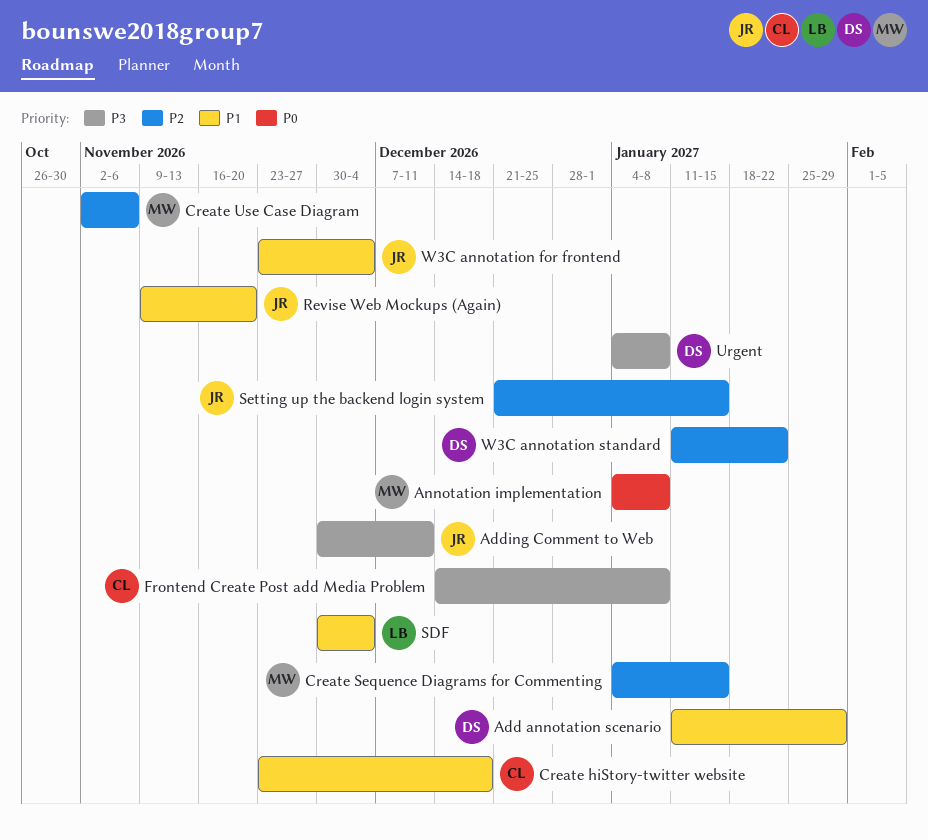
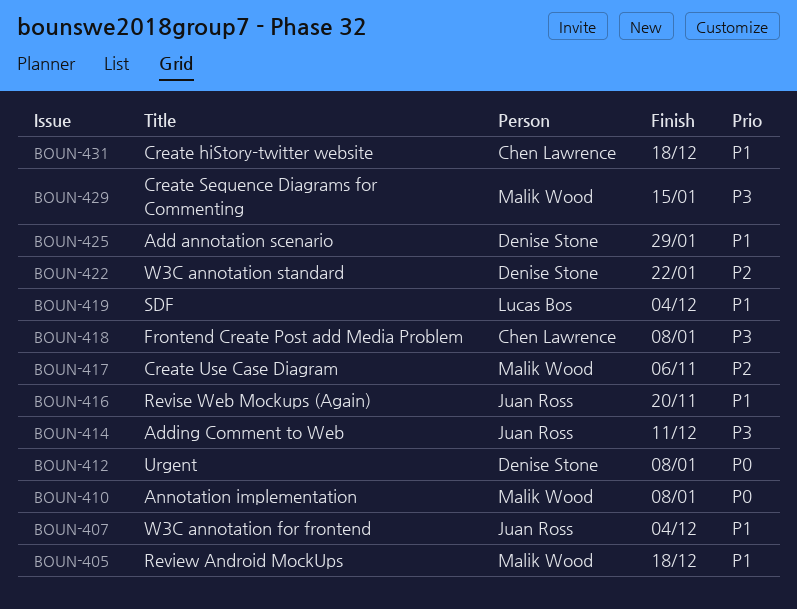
Create Sequence Diagrams for Commenting, priority: P2 -> P3
Review Android MockUps: none -> present
Setting up the backend login system: present -> none
Urgent, priority: P3 -> P0

